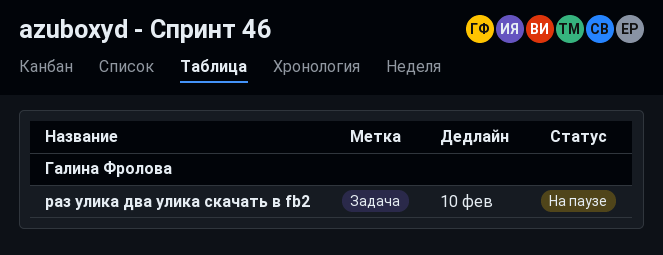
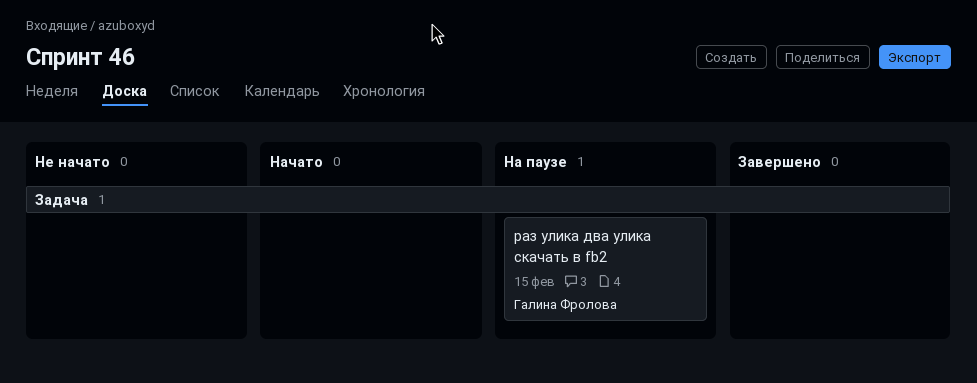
раз улика два улика скачать в fb2, due: Feb 10 -> Feb 15

